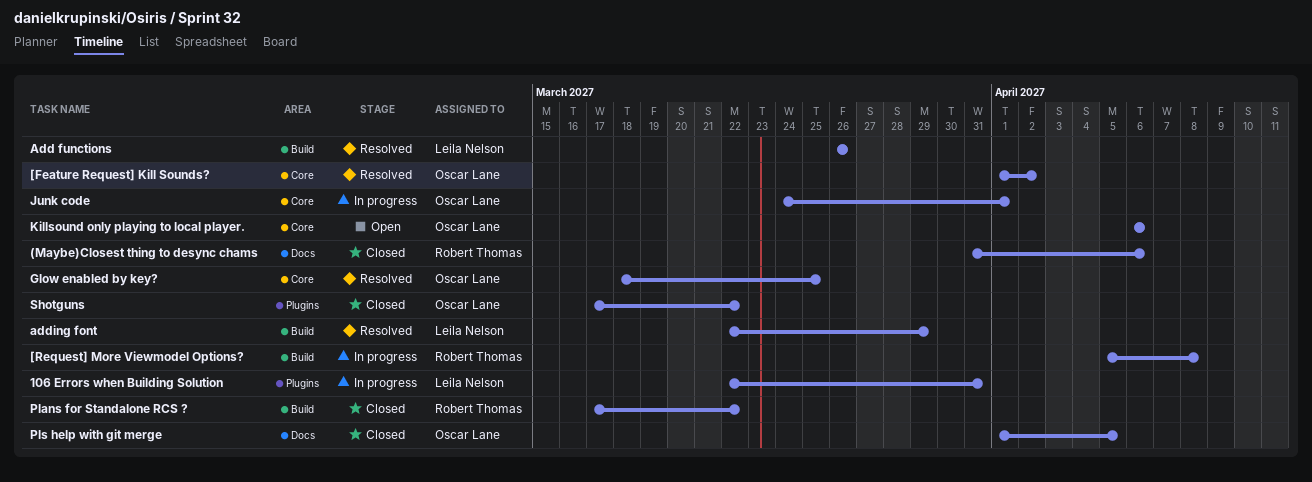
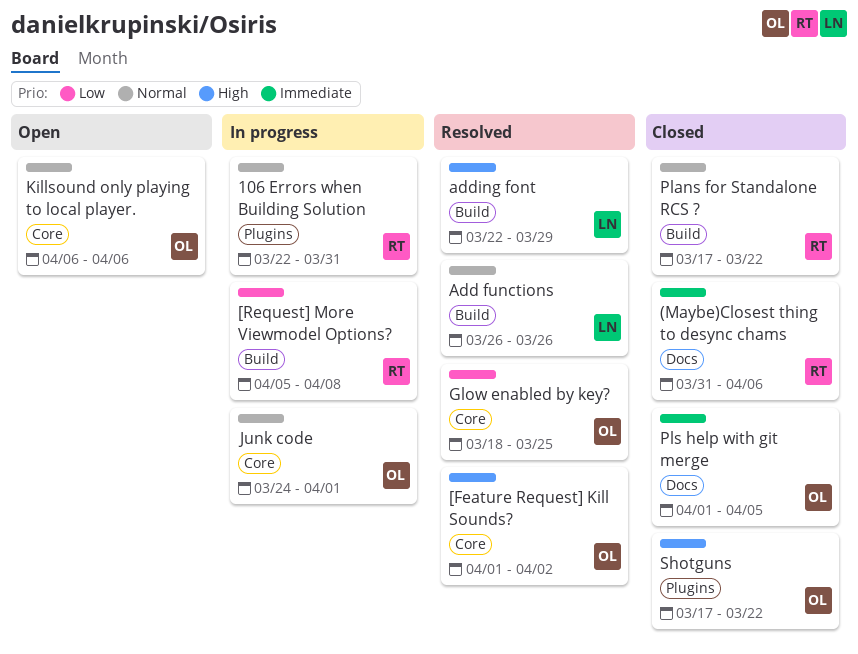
106 Errors when Building Solution, owner: Leila Nelson -> Robert Thomas

